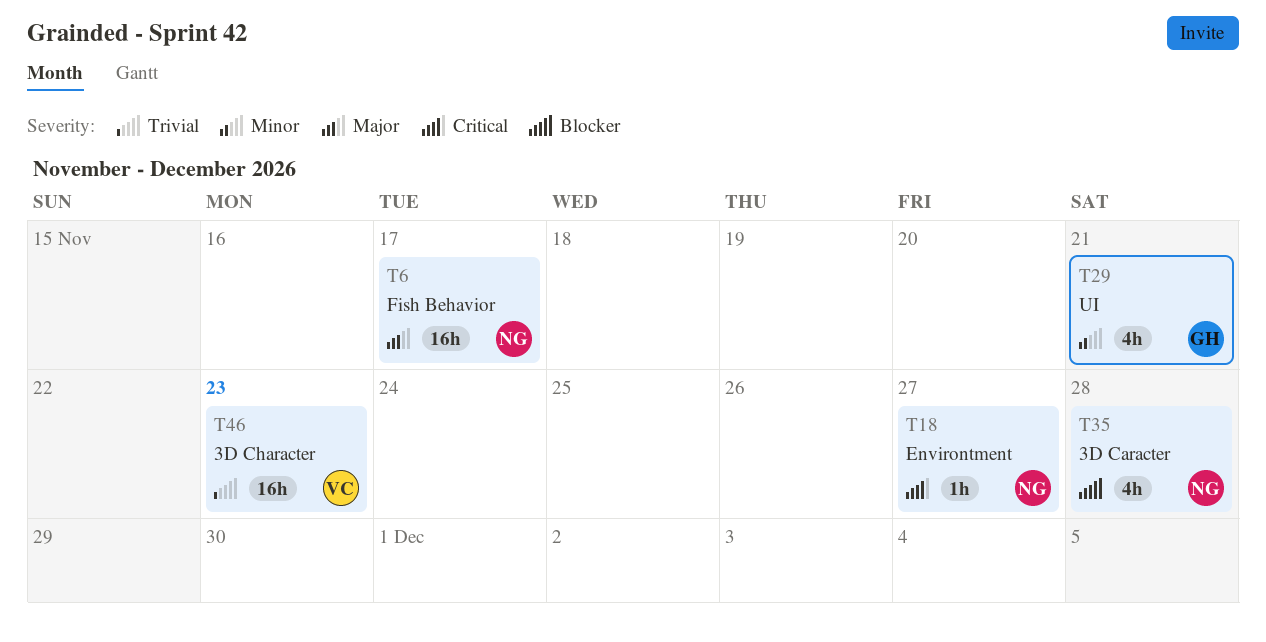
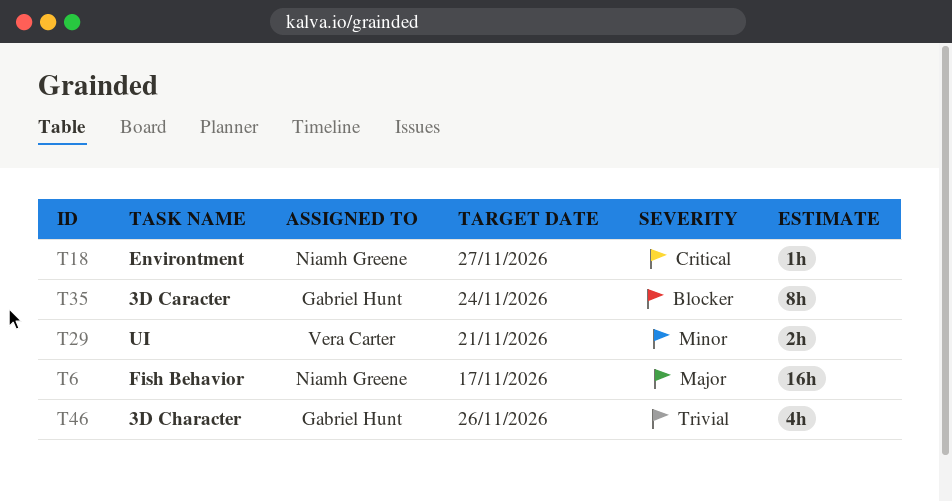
T29, owner: Gabriel Hunt -> Vera Carter
T29, estimate: 4h -> 2h
T35, owner: Niamh Greene -> Gabriel Hunt
T35, estimate: 4h -> 8h
T35, due: Nov 28 -> Nov 24
T46, owner: Vera Carter -> Gabriel Hunt
T46, estimate: 16h -> 4h
T46, due: Nov 23 -> Nov 26

